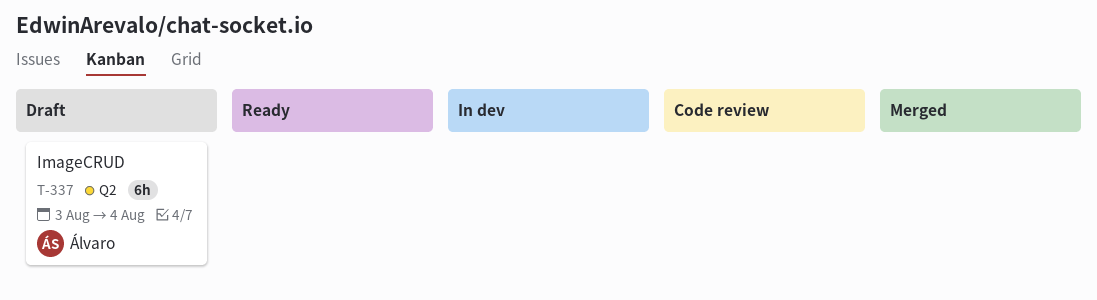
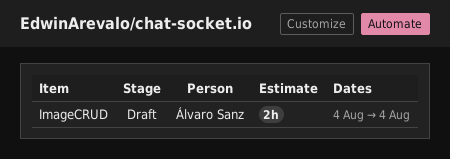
ImageCRUD, estimate: 6h -> 2h
ImageCRUD, start: Aug 3 -> Aug 4

